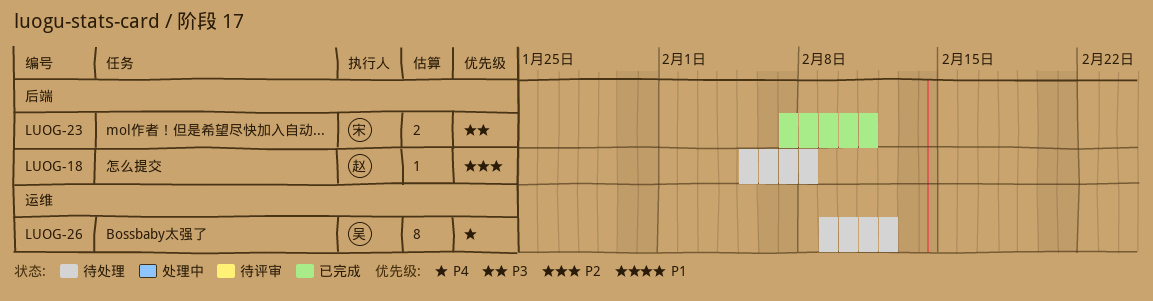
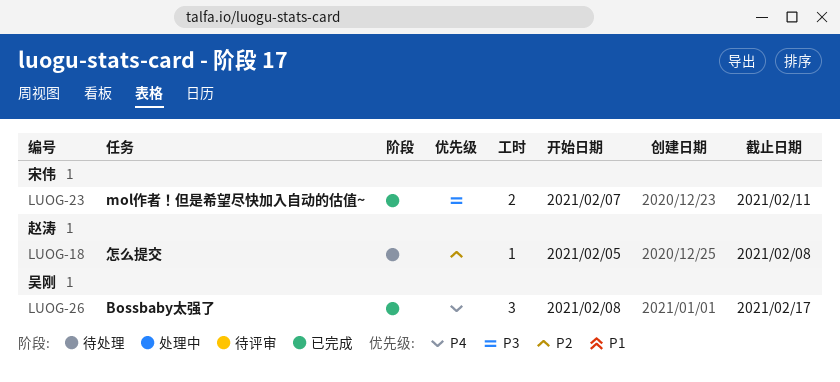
LUOG-26, status: 待处理 -> 已完成
LUOG-26, estimate: 8 -> 3
LUOG-26, start: Feb 9 -> Feb 8
LUOG-26, due: Feb 12 -> Feb 17

